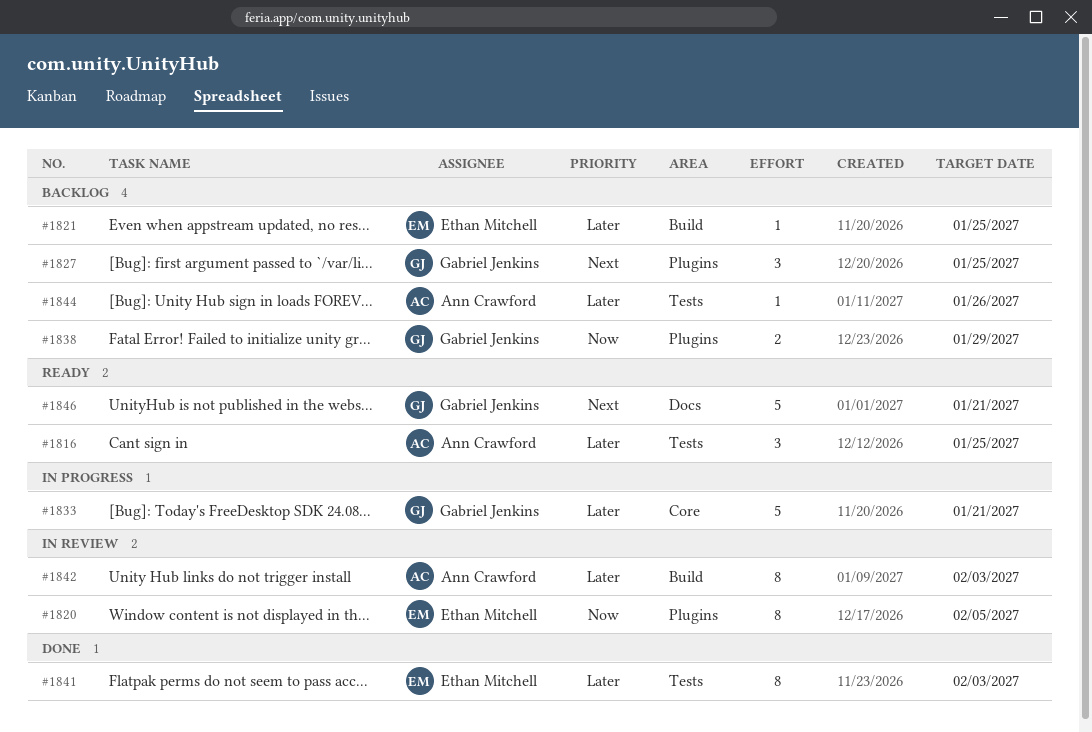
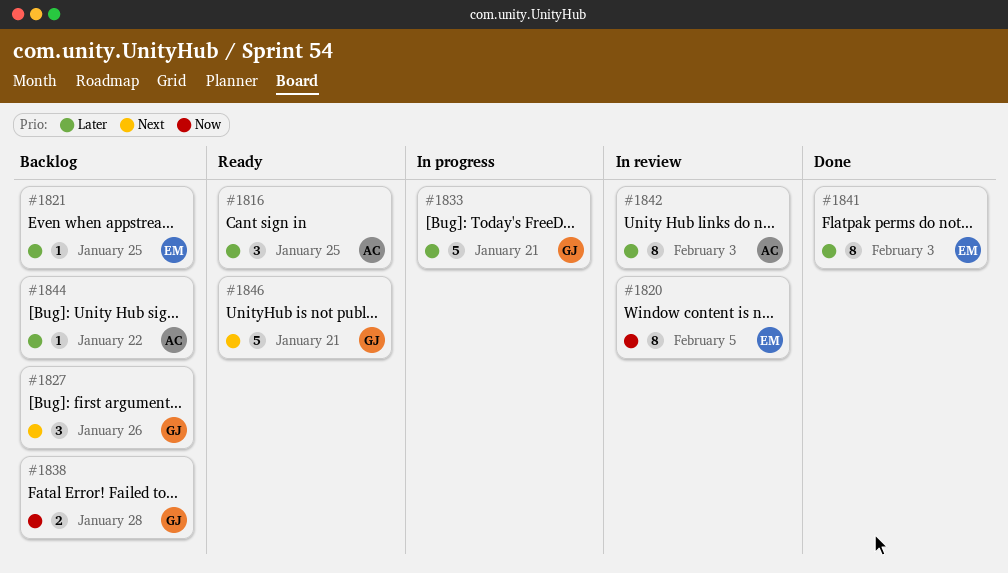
#1827, due: Jan 25 -> Jan 26
#1838, due: Jan 29 -> Jan 28
#1844, due: Jan 26 -> Jan 22

